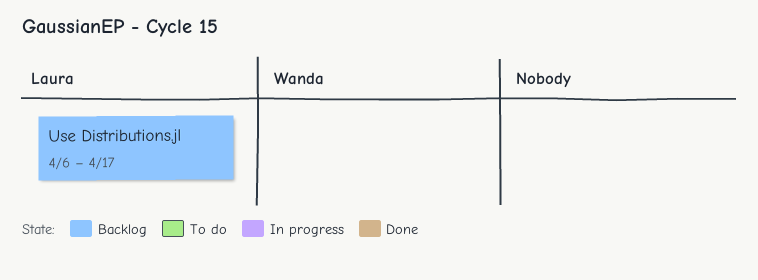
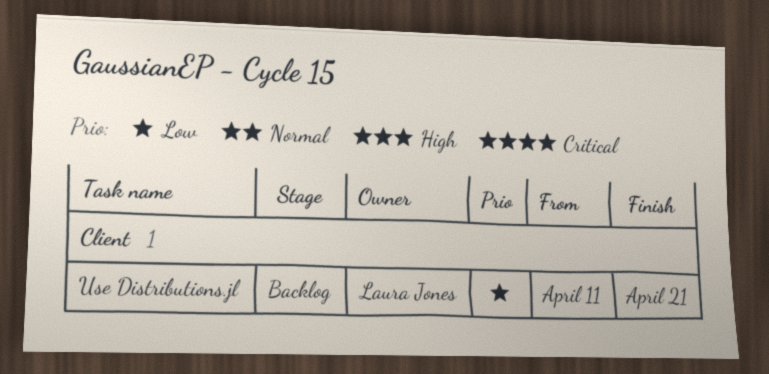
Use Distributions.jl, start: Apr 6 -> Apr 11
Use Distributions.jl, due: Apr 17 -> Apr 21

